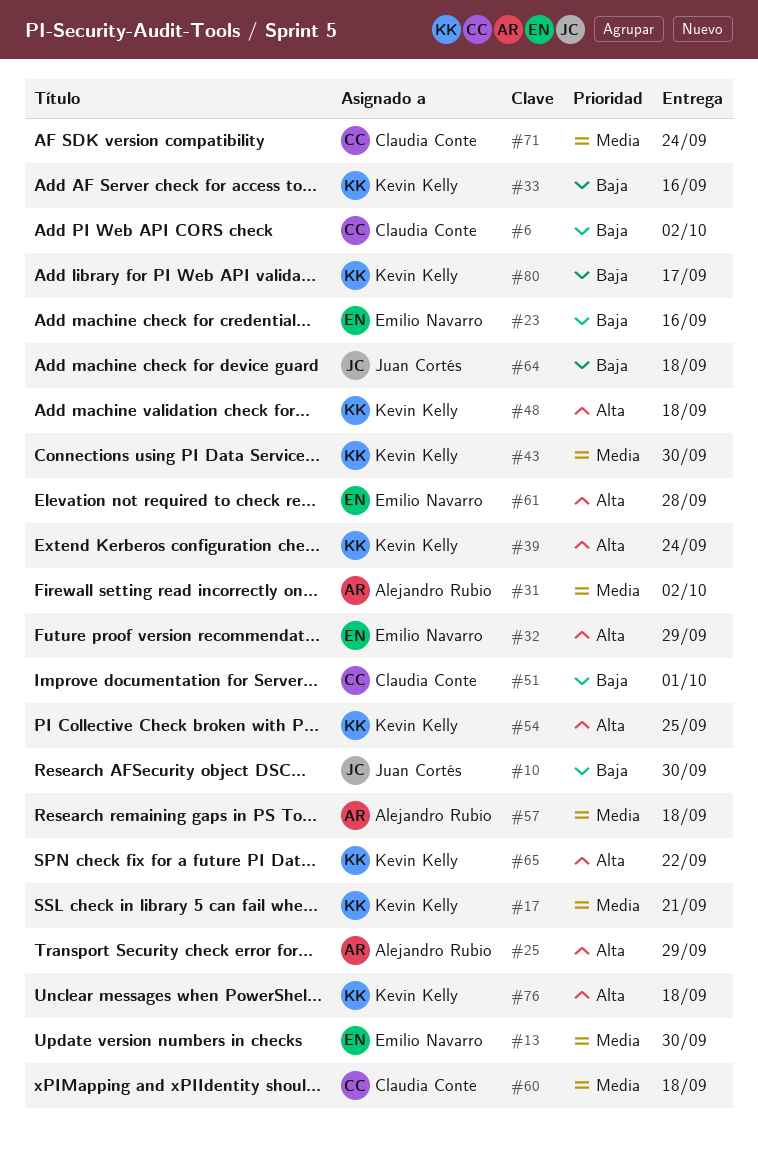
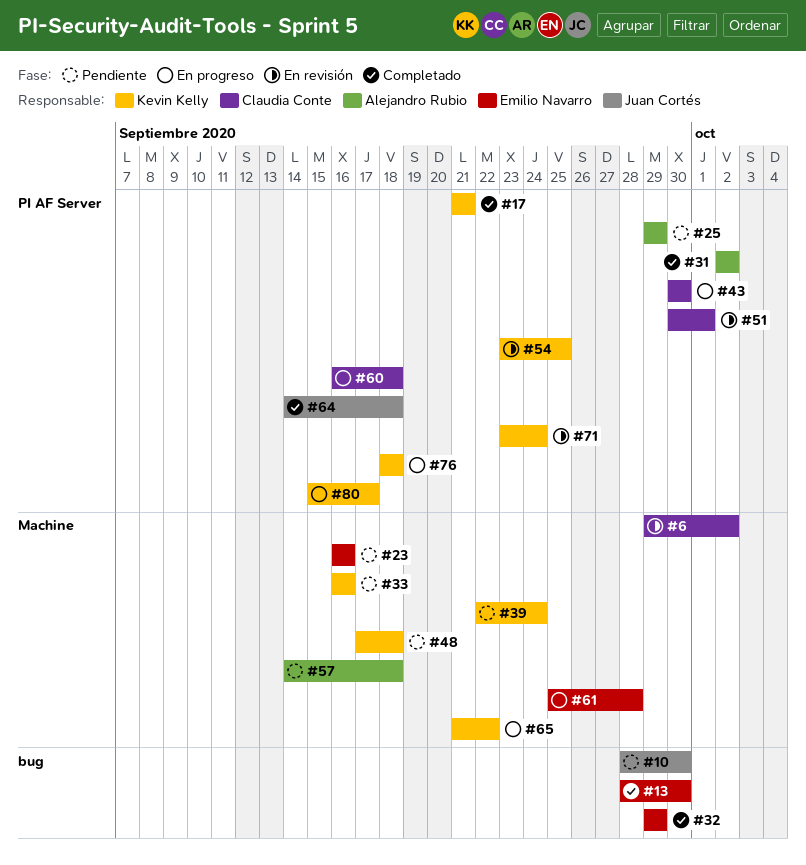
#43, owner: Kevin Kelly -> Claudia Conte
#71, owner: Claudia Conte -> Kevin Kelly

